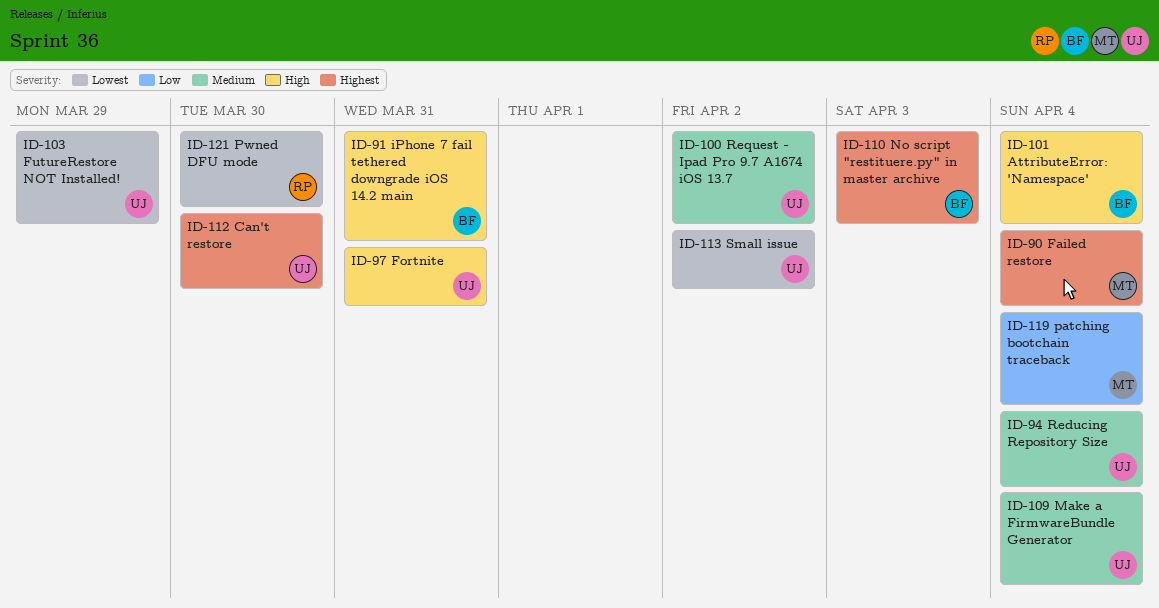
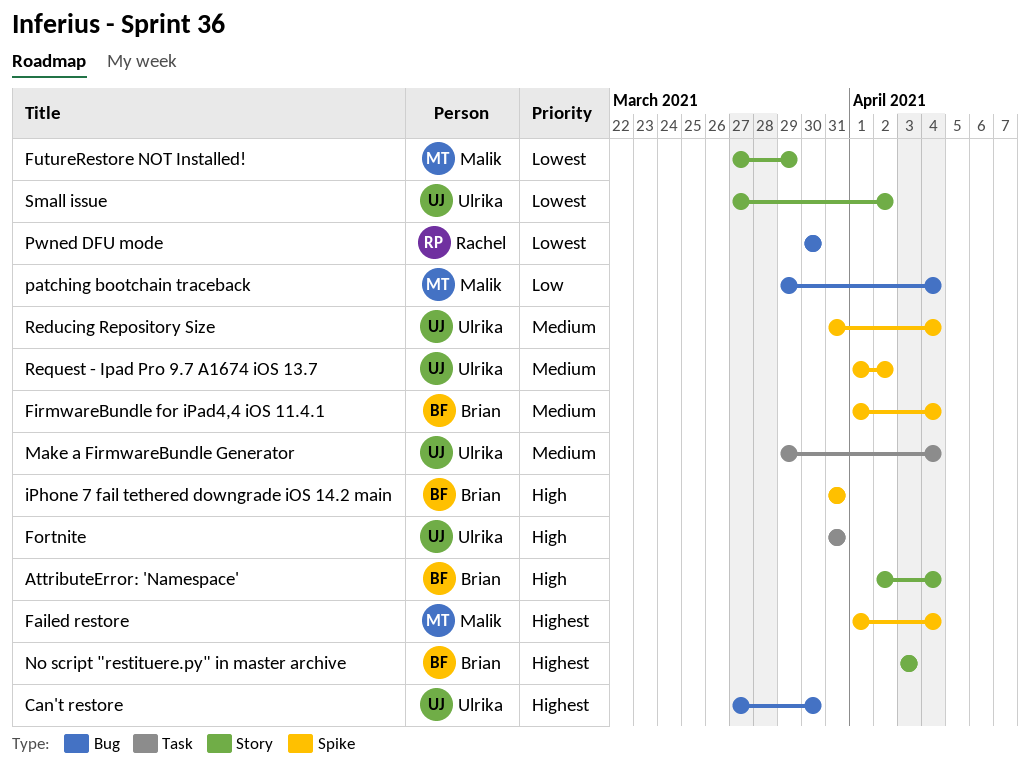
FirmwareBundle for iPad4,4 iOS 11.4.1: none -> present
FutureRestore NOT Installed!, owner: Ulrika -> Malik

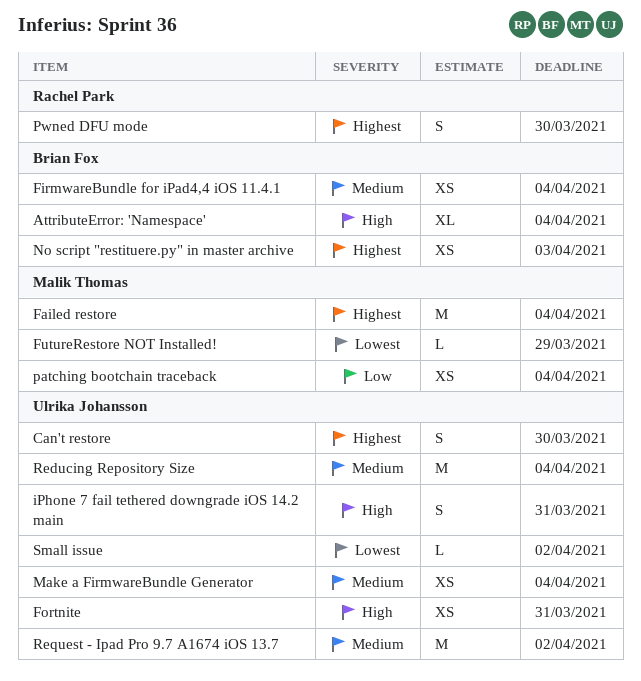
iPhone 7 fail tethered downgrade iOS 14.2 main, owner: Brian Fox -> Ulrika Johansson
Pwned DFU mode, priority: Lowest -> Highest

